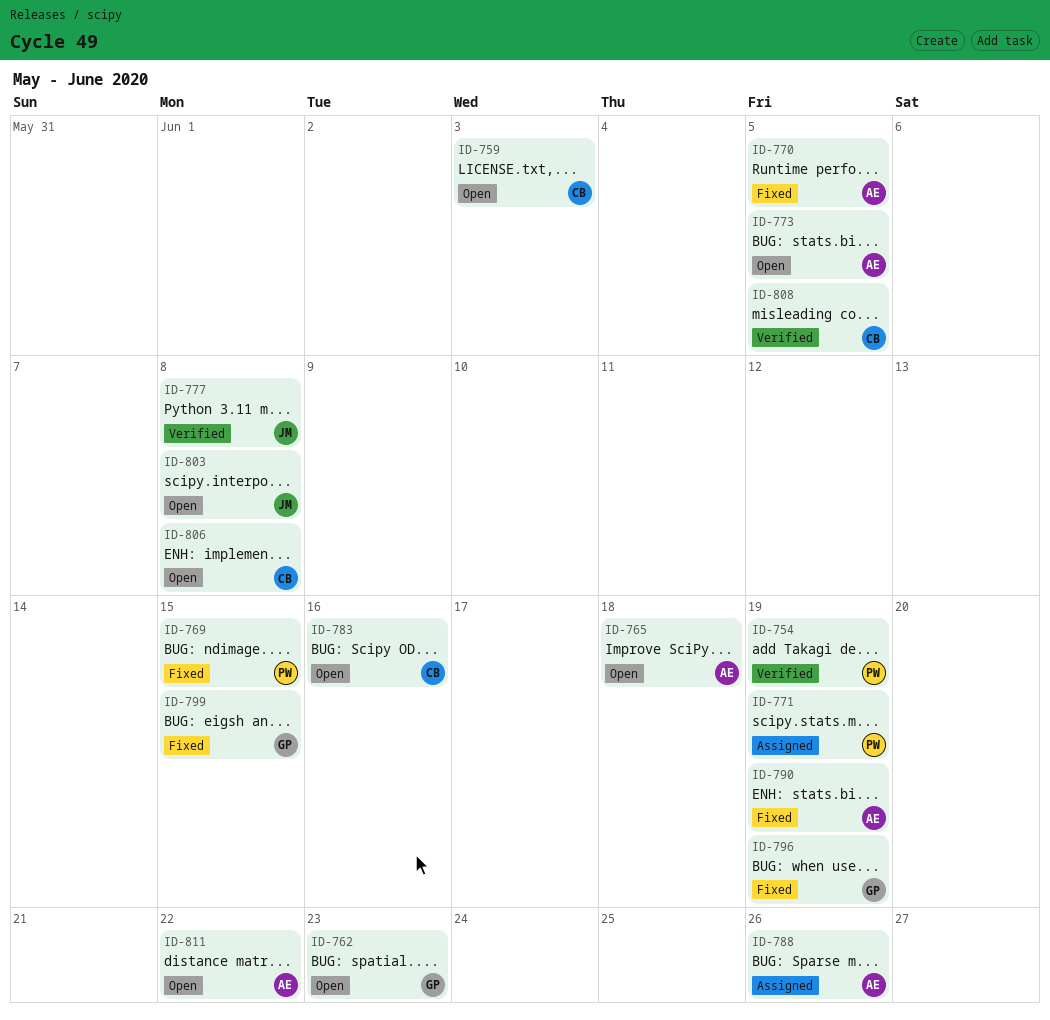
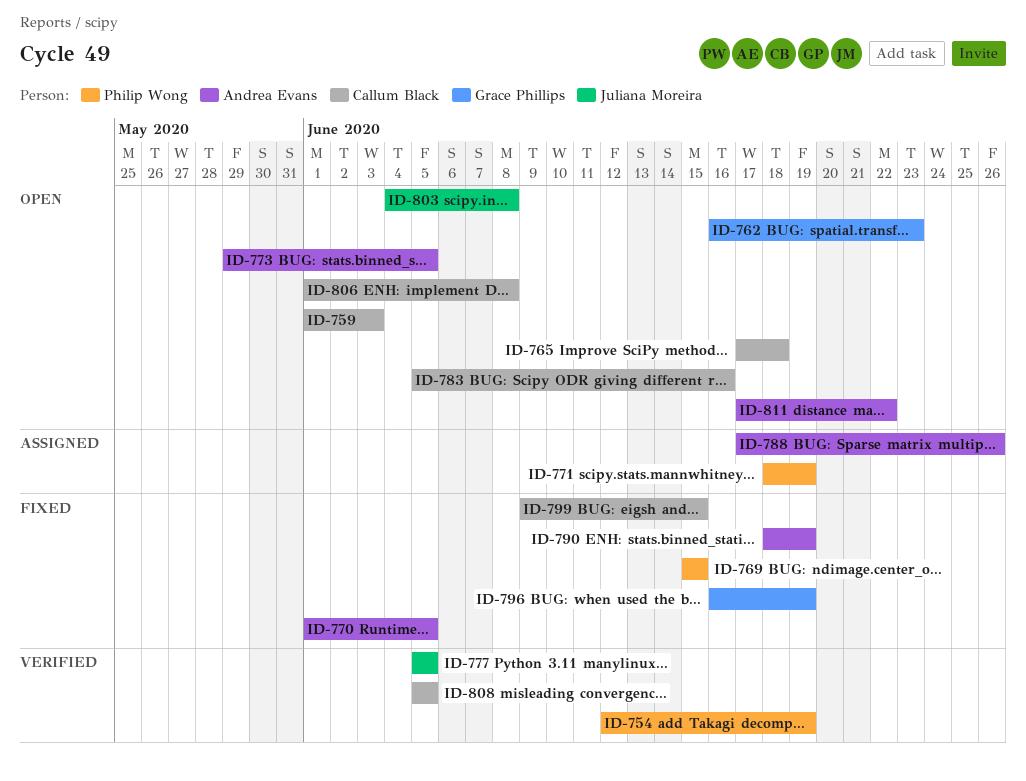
ID-765, owner: Andrea Evans -> Callum Black
ID-777, due: Jun 8 -> Jun 5
ID-799, owner: Grace Phillips -> Callum Black

